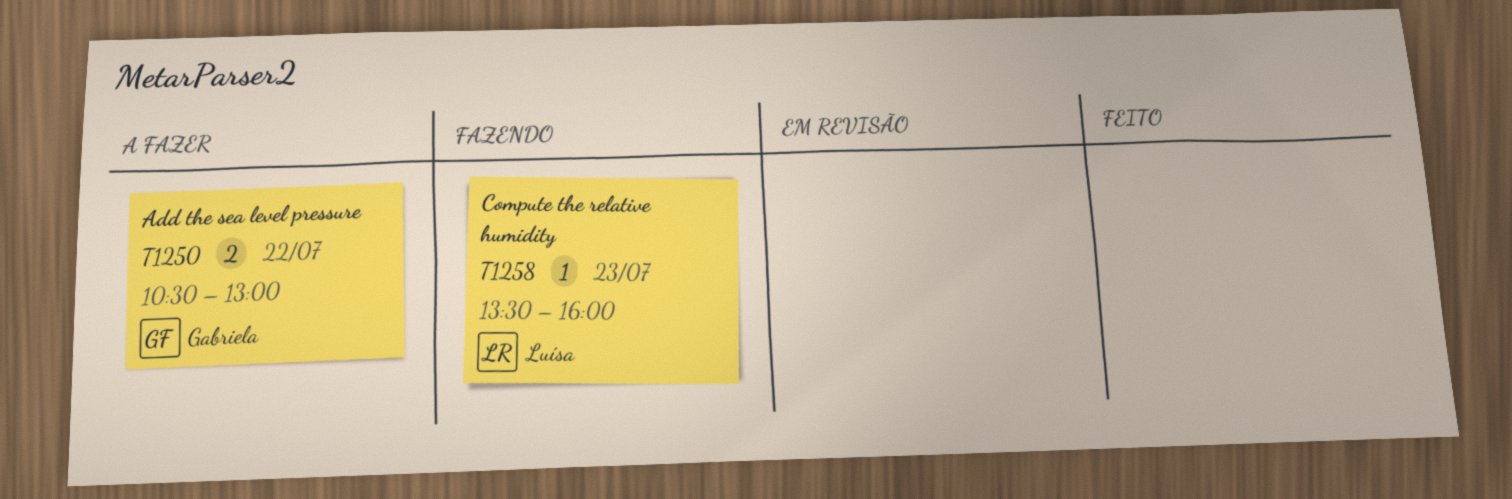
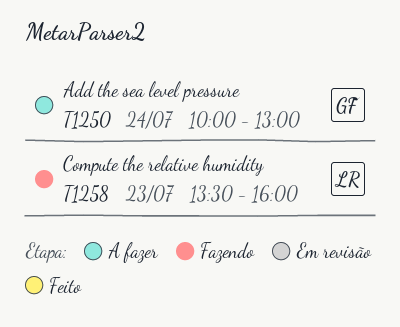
T1250, day: Jul 22 -> Jul 24
T1250, begins: 10:30 -> 10:00

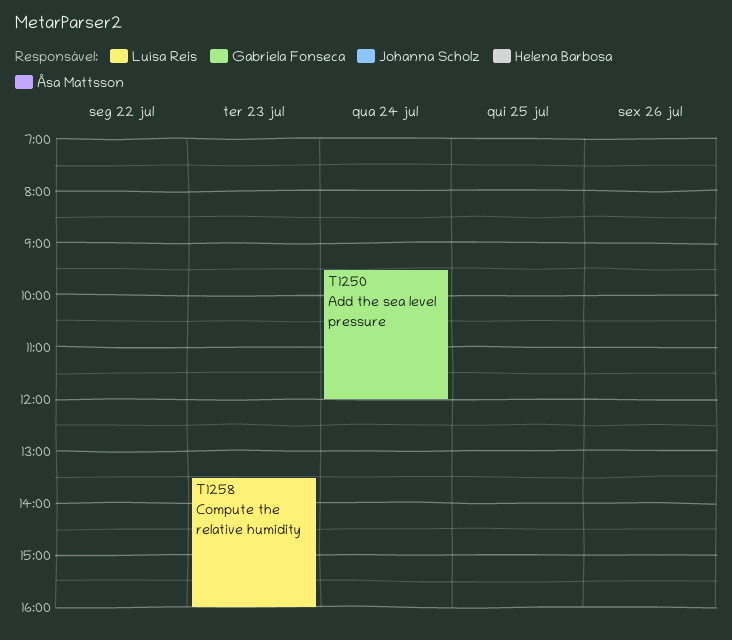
T1250, begins: 10:00 -> 09:30
T1250, ends: 13:00 -> 12:00

